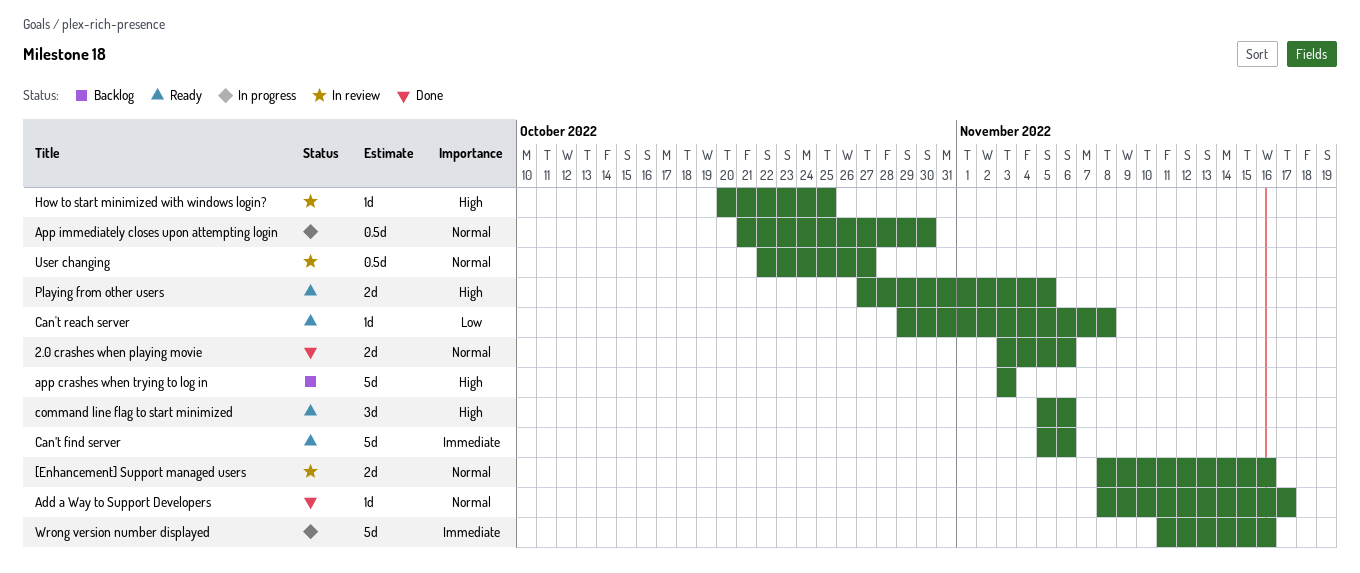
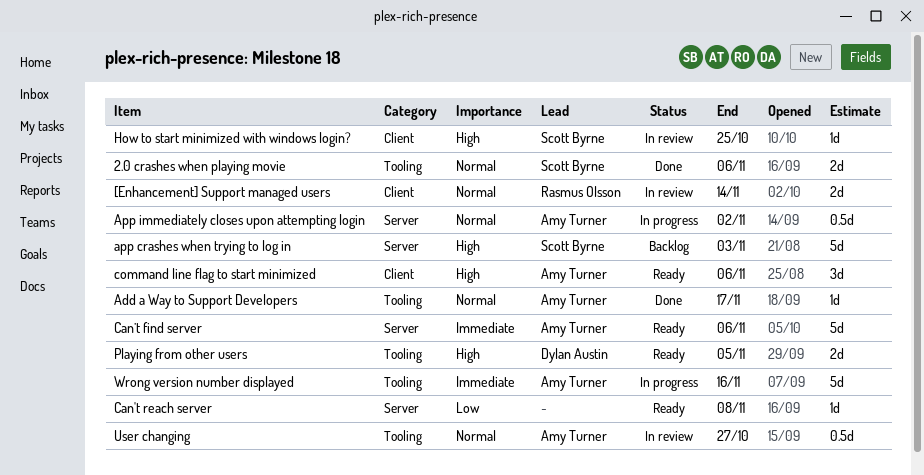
[Enhancement] Support managed users, due: Nov 16 -> Nov 14
App immediately closes upon attempting login, due: Oct 30 -> Nov 2

